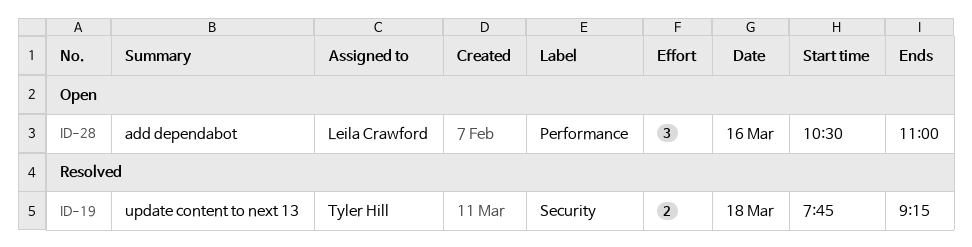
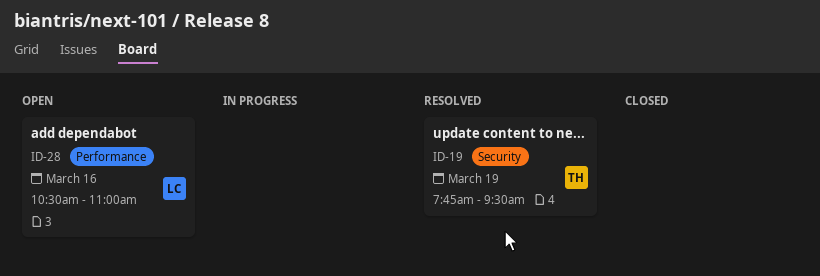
ID-19, day: Mar 18 -> Mar 19
ID-19, ends: 09:15 -> 09:30

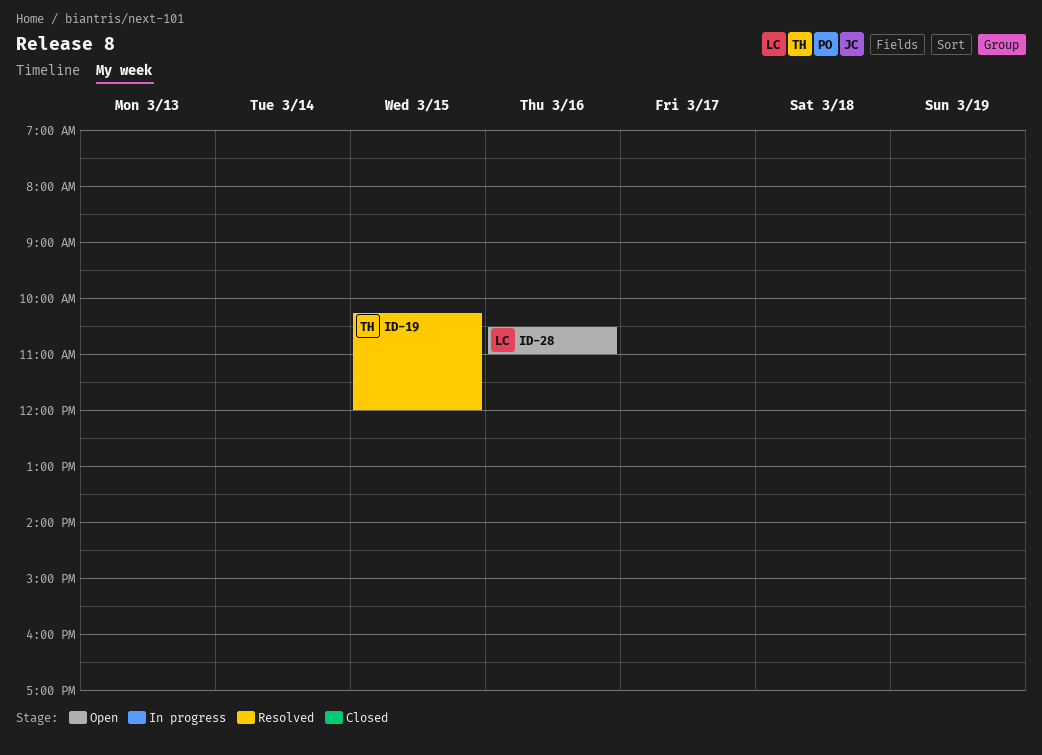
ID-19, day: Mar 19 -> Mar 15
ID-19, begins: 07:45 -> 10:15
ID-19, ends: 09:30 -> 12:00

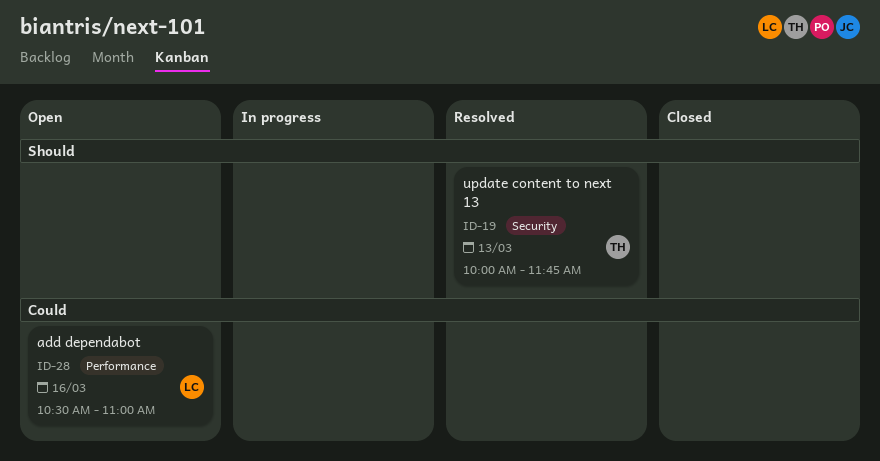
ID-19, day: Mar 15 -> Mar 13
ID-19, begins: 10:15 -> 10:00
ID-19, ends: 12:00 -> 11:45

